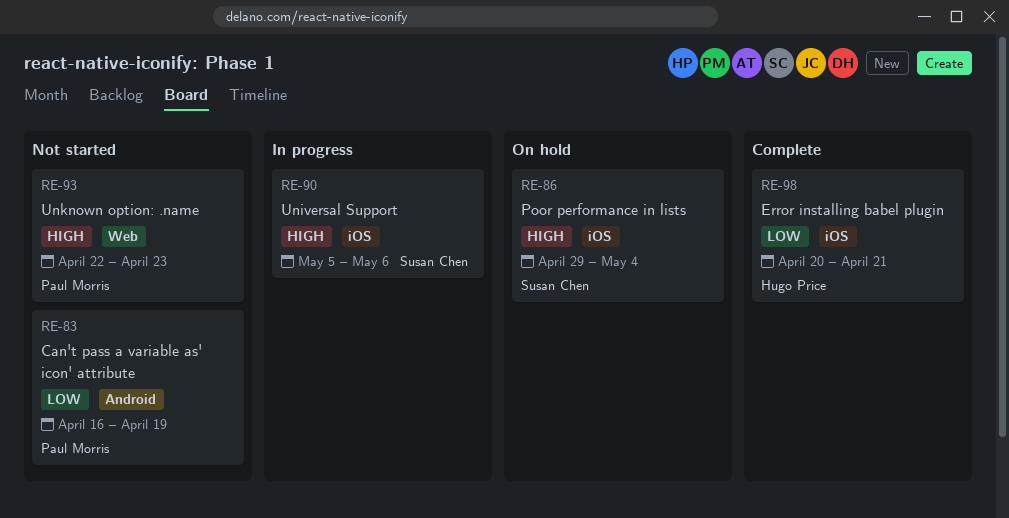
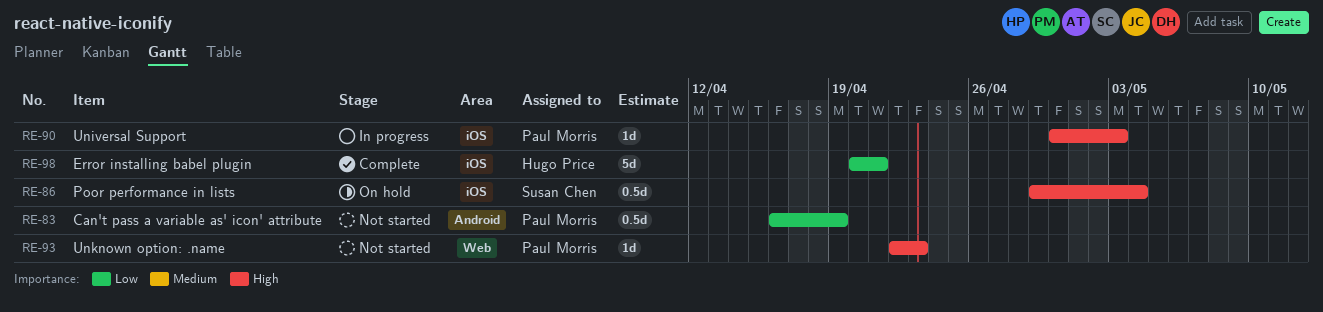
RE-90, owner: Susan Chen -> Paul Morris
RE-90, start: May 5 -> Apr 30
RE-90, due: May 6 -> May 3

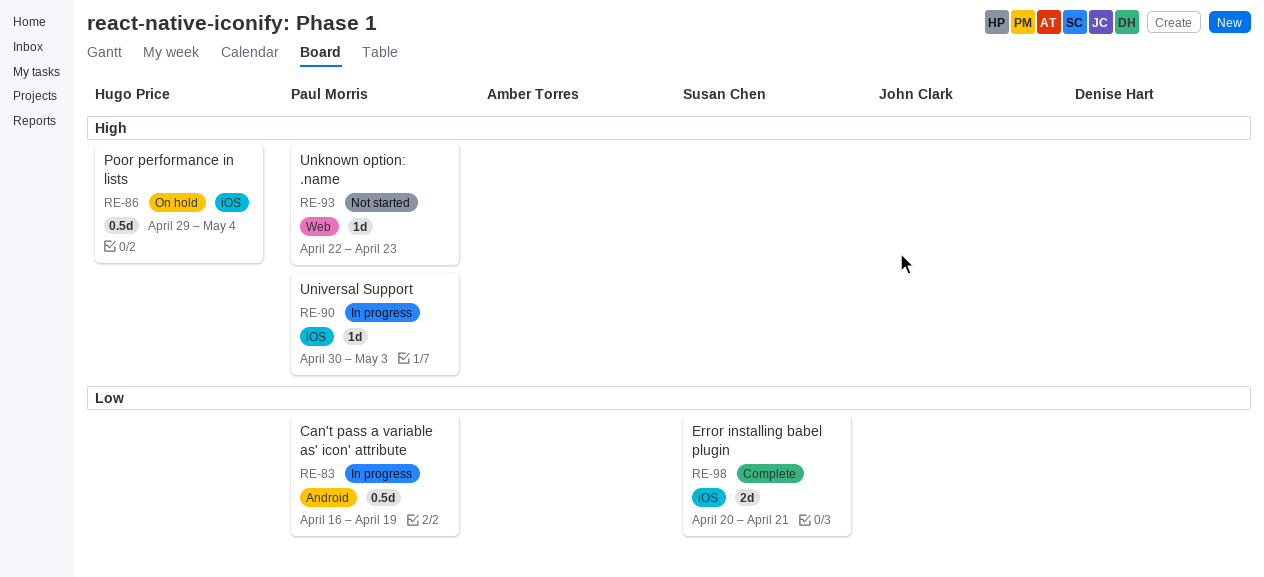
RE-83, status: Not started -> In progress
RE-86, owner: Susan Chen -> Hugo Price
RE-98, owner: Hugo Price -> Susan Chen
RE-98, estimate: 5d -> 2d

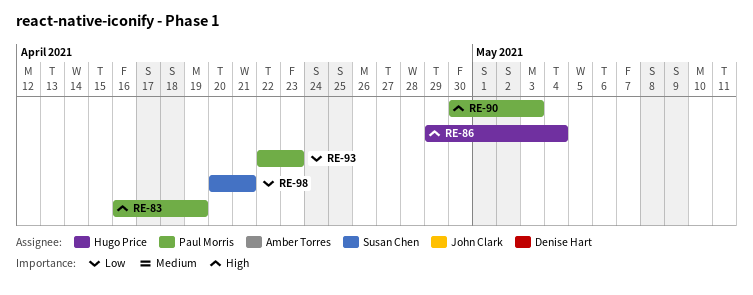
RE-83, priority: Low -> High
RE-93, priority: High -> Low

